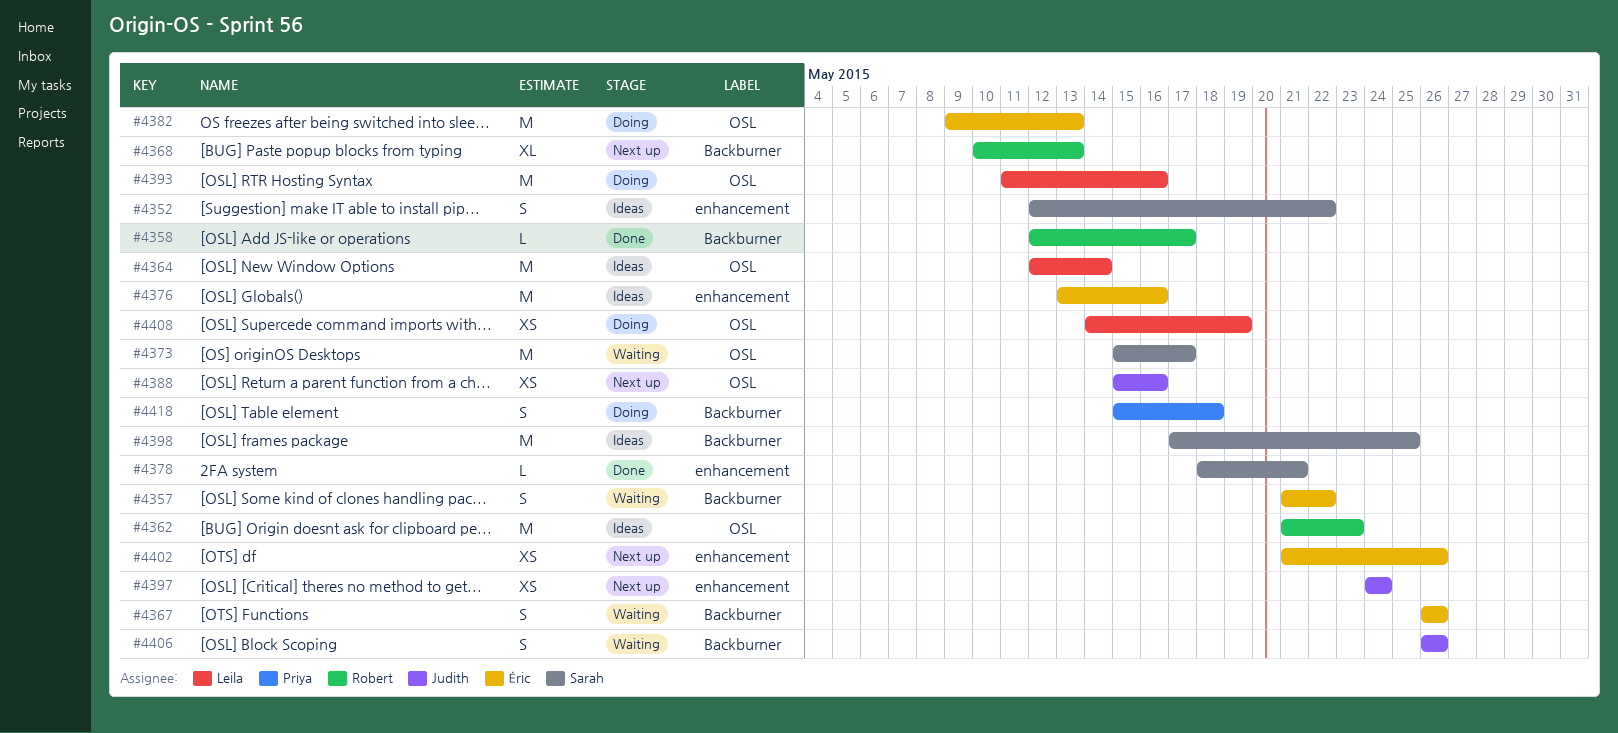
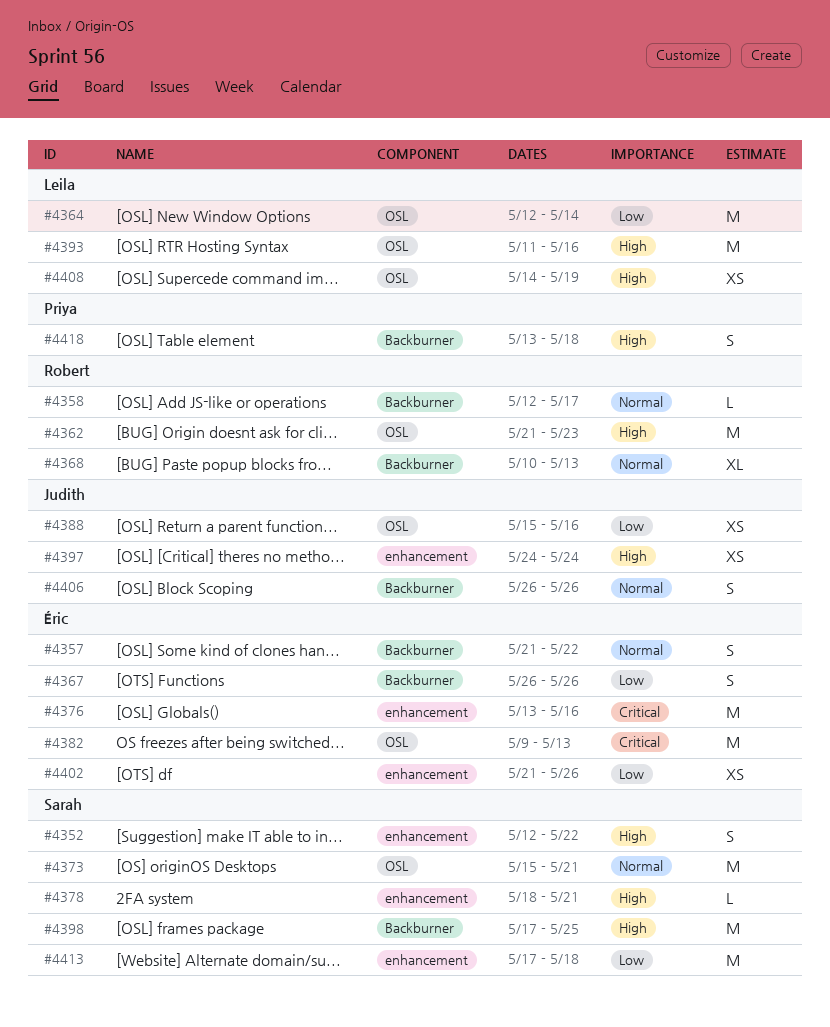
#4373, due: May 17 -> May 21
#4413: none -> present
#4418, start: May 15 -> May 13

